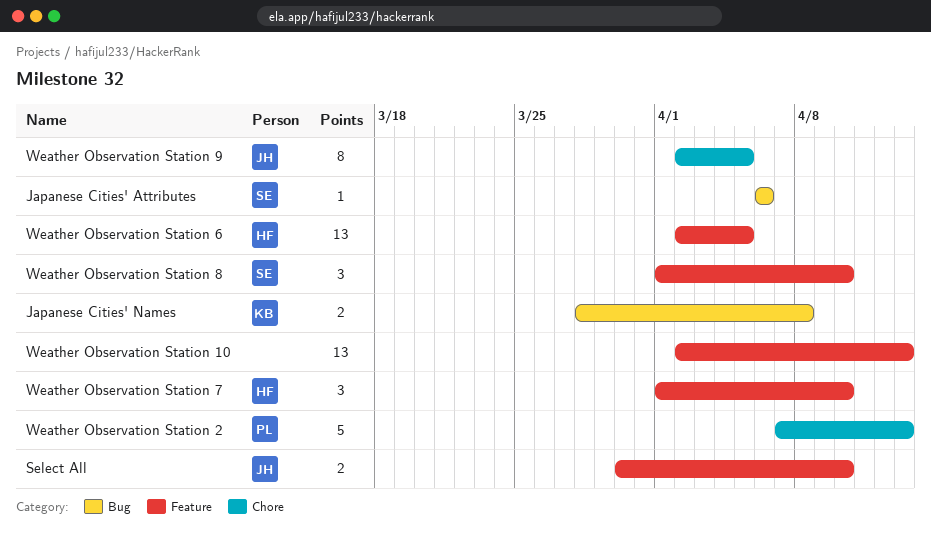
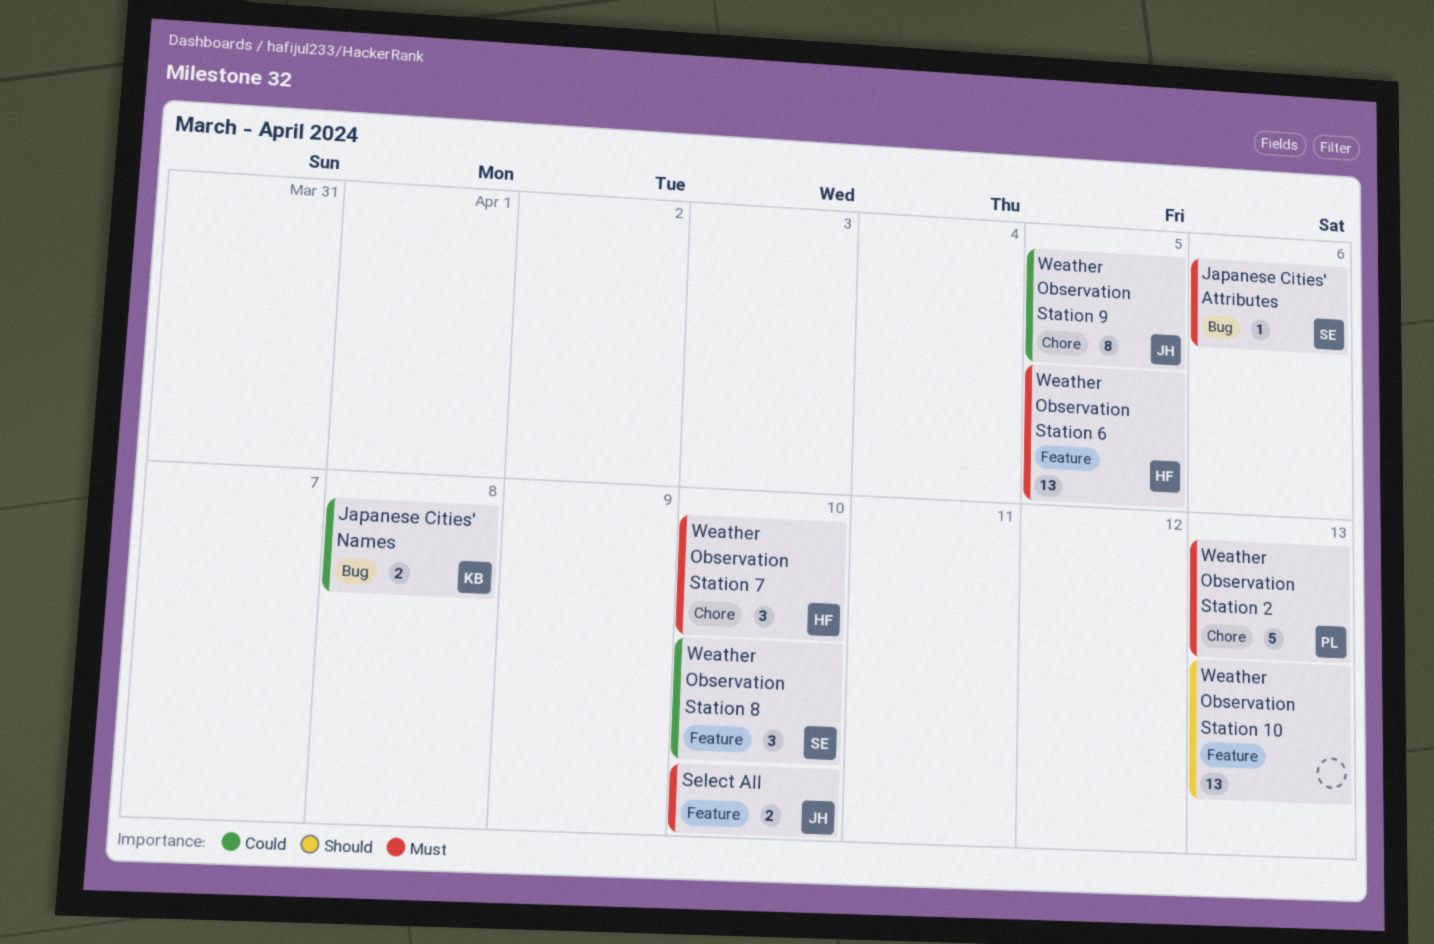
Weather Observation Station 7, label: Feature -> Chore

